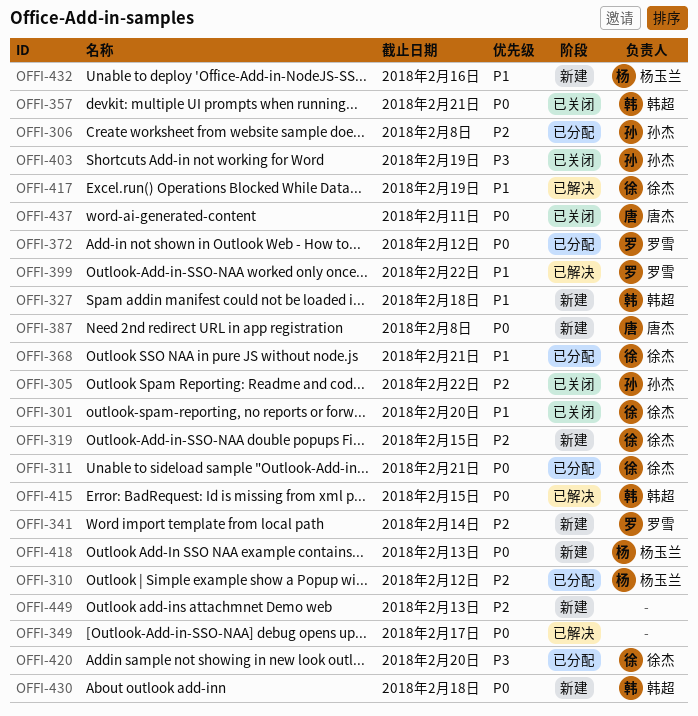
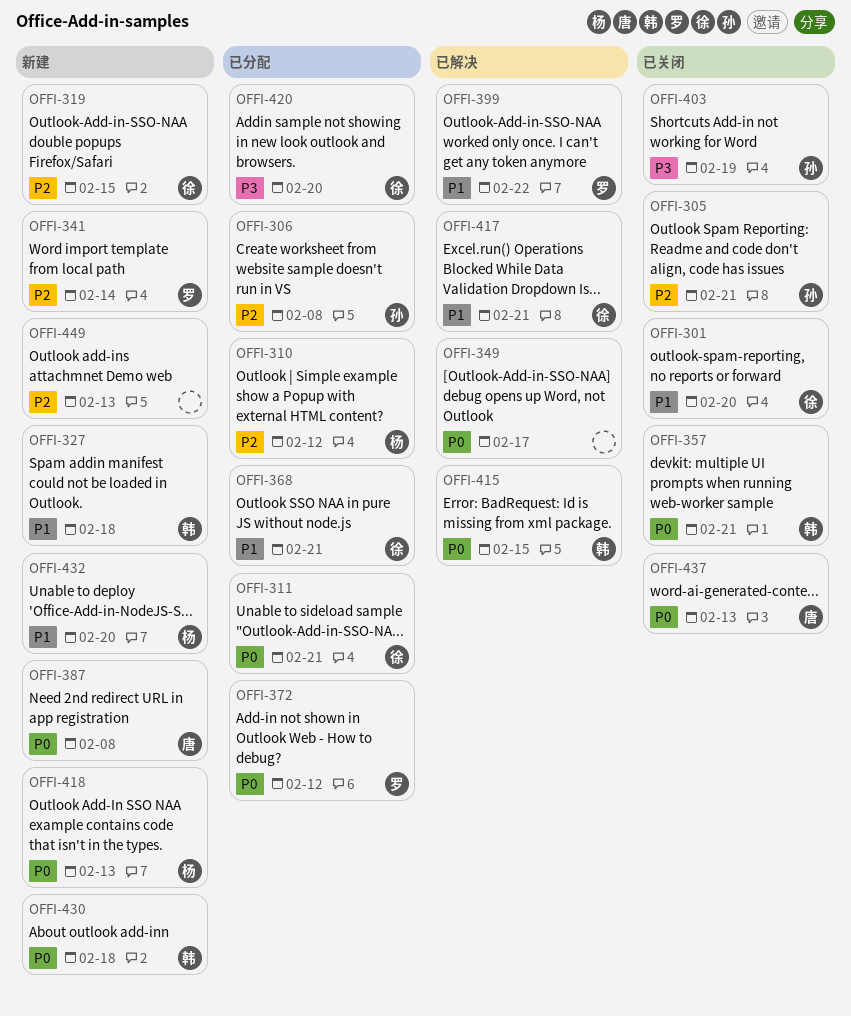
OFFI-305, due: Feb 22 -> Feb 21
OFFI-417, due: Feb 19 -> Feb 21
OFFI-432, due: Feb 16 -> Feb 20
OFFI-437, due: Feb 11 -> Feb 13

